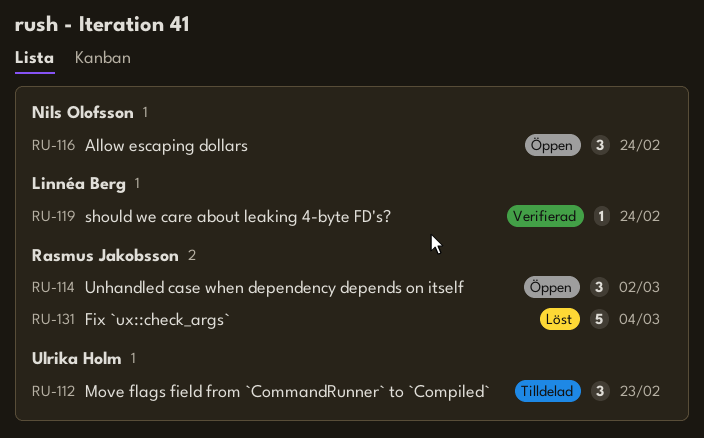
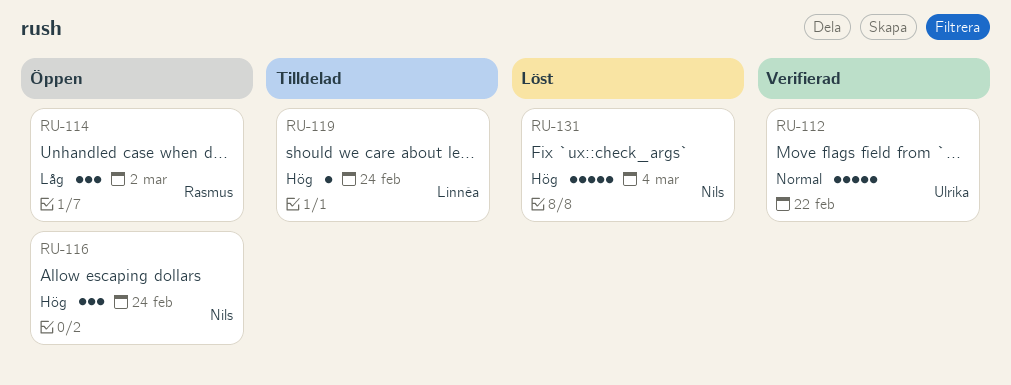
RU-112, status: Tilldelad -> Verifierad
RU-112, estimate: 3 -> 5
RU-112, due: Feb 23 -> Feb 22
RU-119, status: Verifierad -> Tilldelad
RU-131, owner: Rasmus Jakobsson -> Nils Olofsson

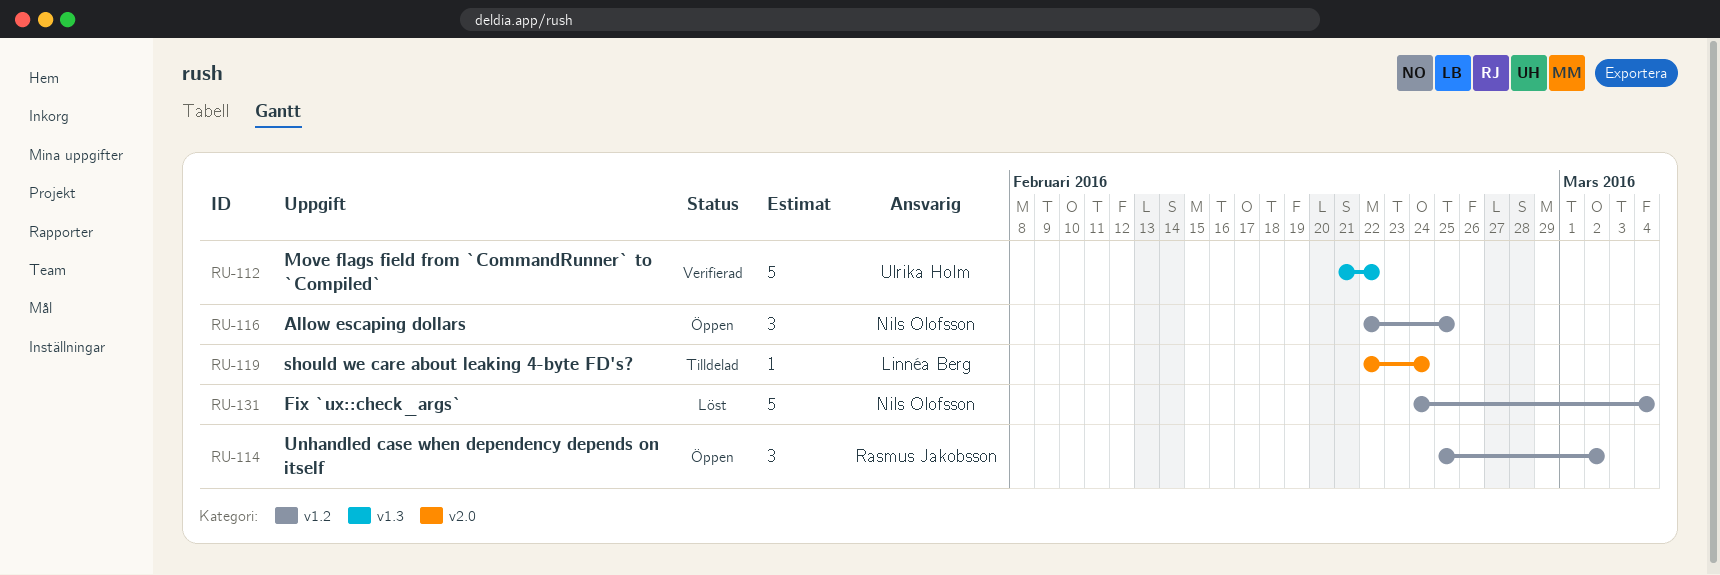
RU-116, due: Feb 24 -> Feb 25

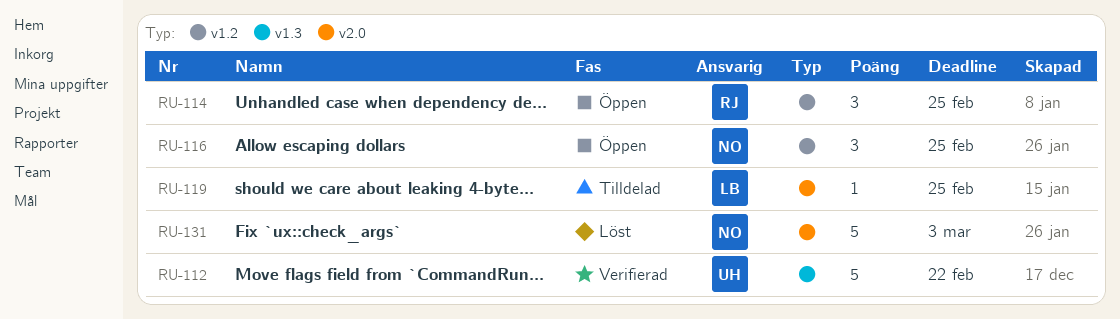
RU-114, due: Mar 2 -> Feb 25
RU-119, due: Feb 24 -> Feb 25
RU-131, label: v1.2 -> v2.0
RU-131, due: Mar 4 -> Mar 3

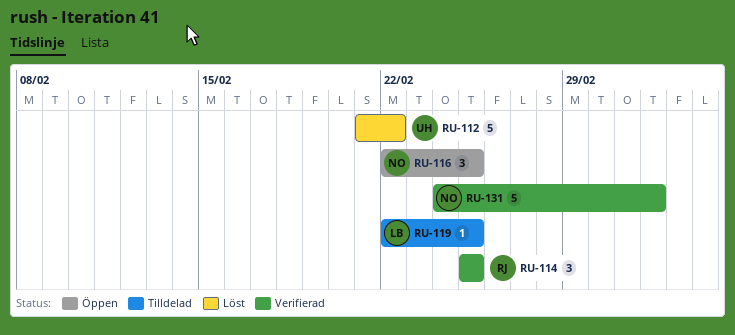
RU-112, status: Verifierad -> Löst
RU-114, status: Öppen -> Verifierad
RU-131, status: Löst -> Verifierad

